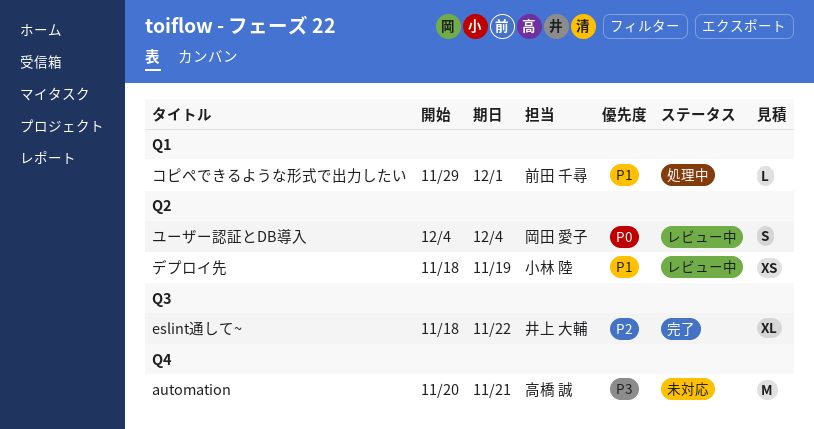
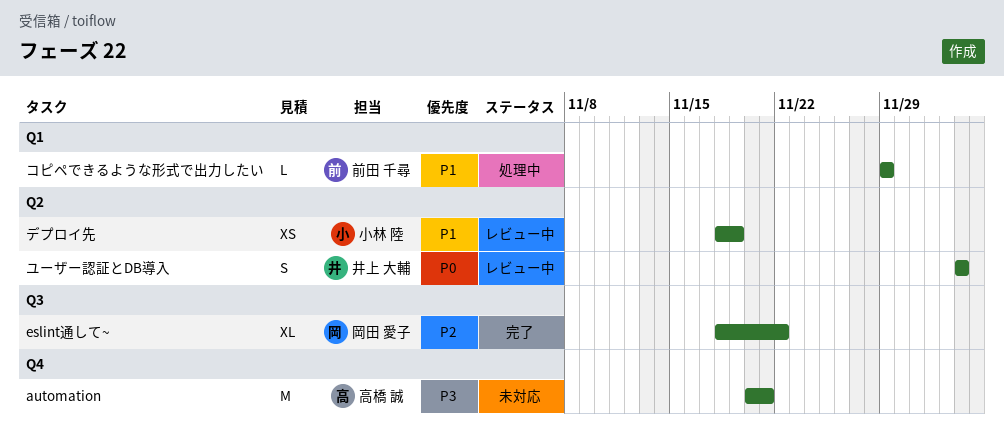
eslint通して~, owner: 井上 大輔 -> 岡田 愛子
コピペできるような形式で出力したい, due: Dec 1 -> Nov 29
ユーザー認証とDB導入, owner: 岡田 愛子 -> 井上 大輔

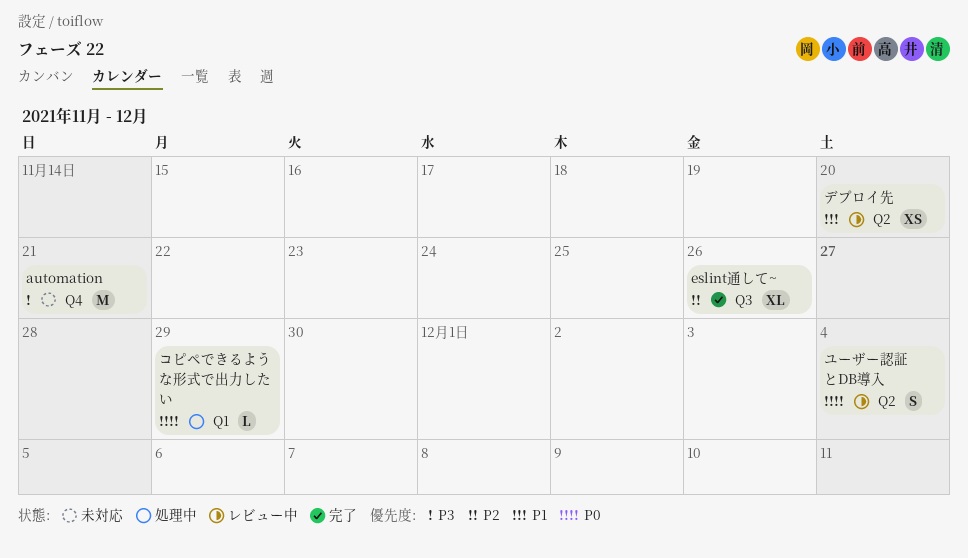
eslint通して~, due: Nov 22 -> Nov 26
コピペできるような形式で出力したい, priority: P1 -> P0
デプロイ先, due: Nov 19 -> Nov 20

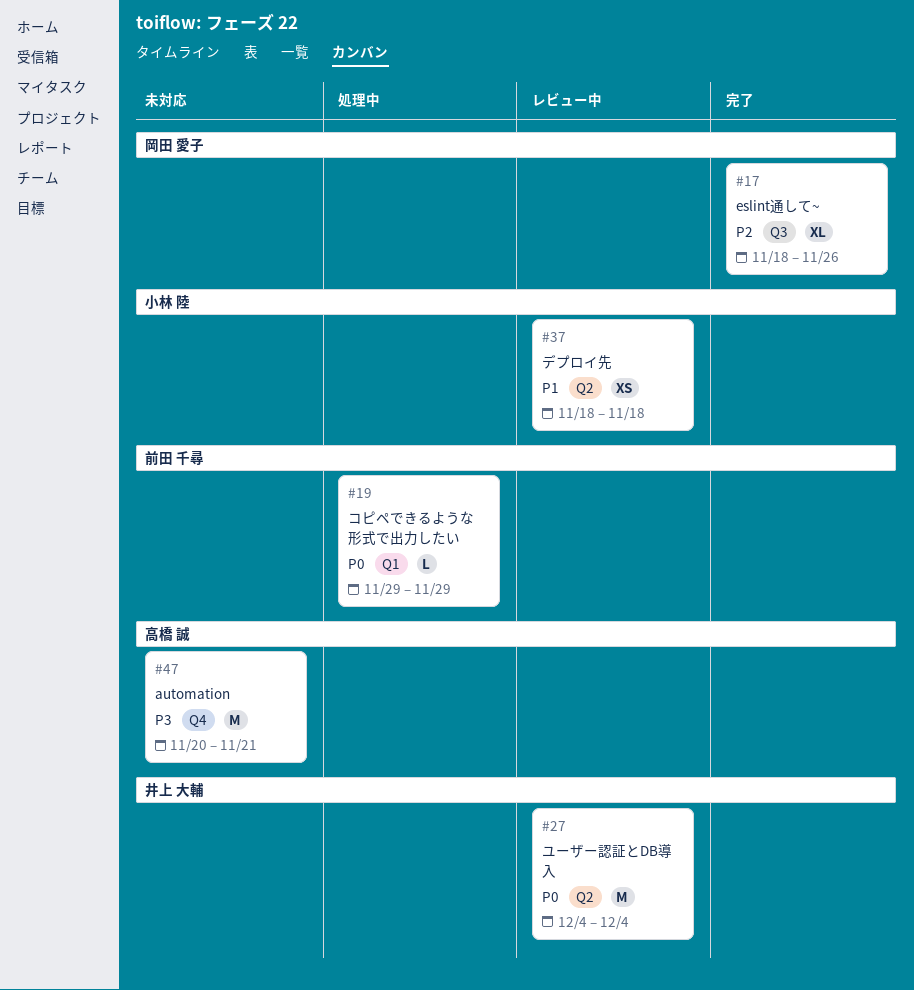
デプロイ先, due: Nov 20 -> Nov 18
ユーザー認証とDB導入, estimate: S -> M

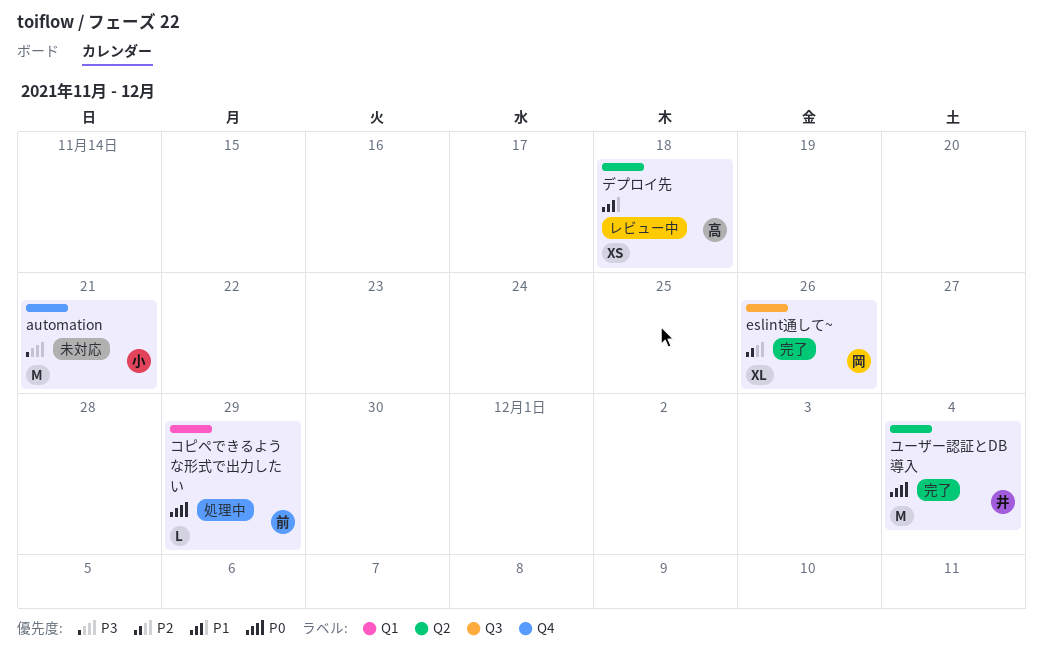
automation, owner: 高橋 誠 -> 小林 陸
デプロイ先, owner: 小林 陸 -> 高橋 誠
ユーザー認証とDB導入, status: レビュー中 -> 完了

